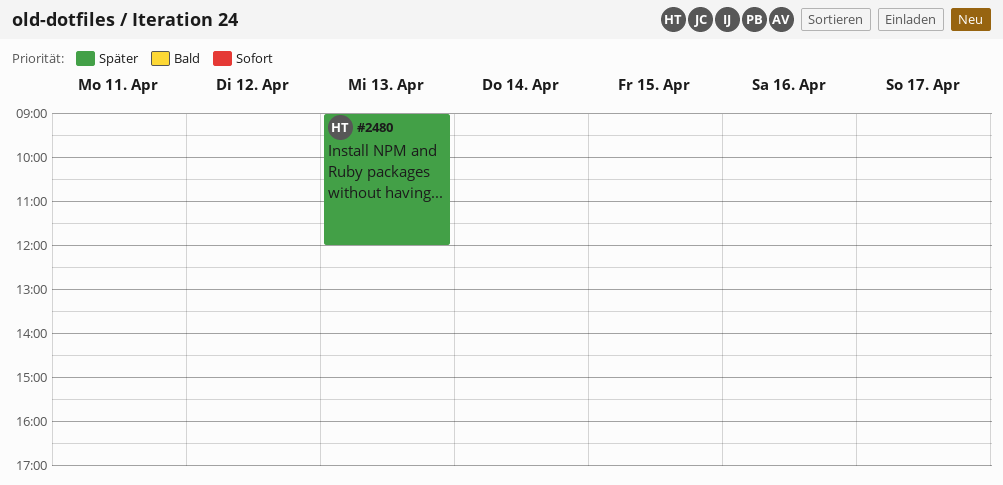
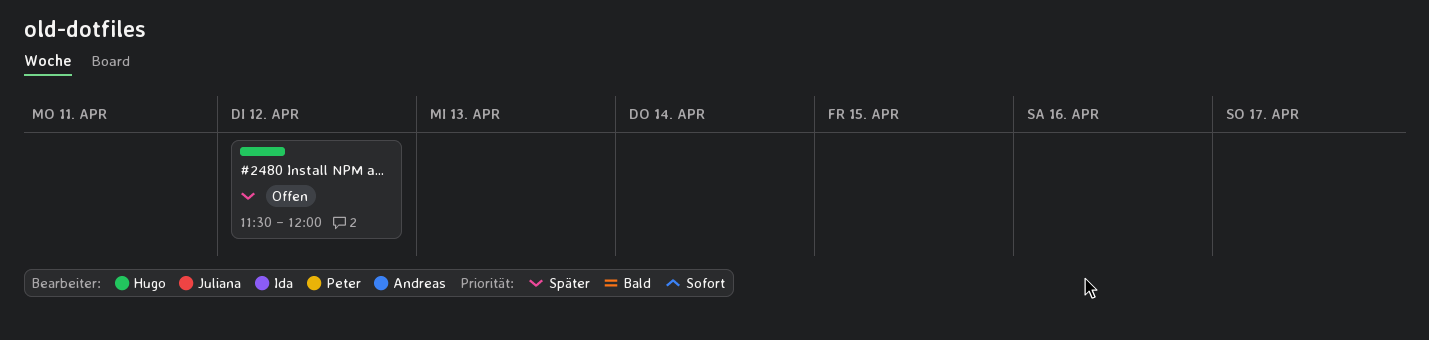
#2480, day: Apr 13 -> Apr 12
#2480, begins: 09:00 -> 11:30

